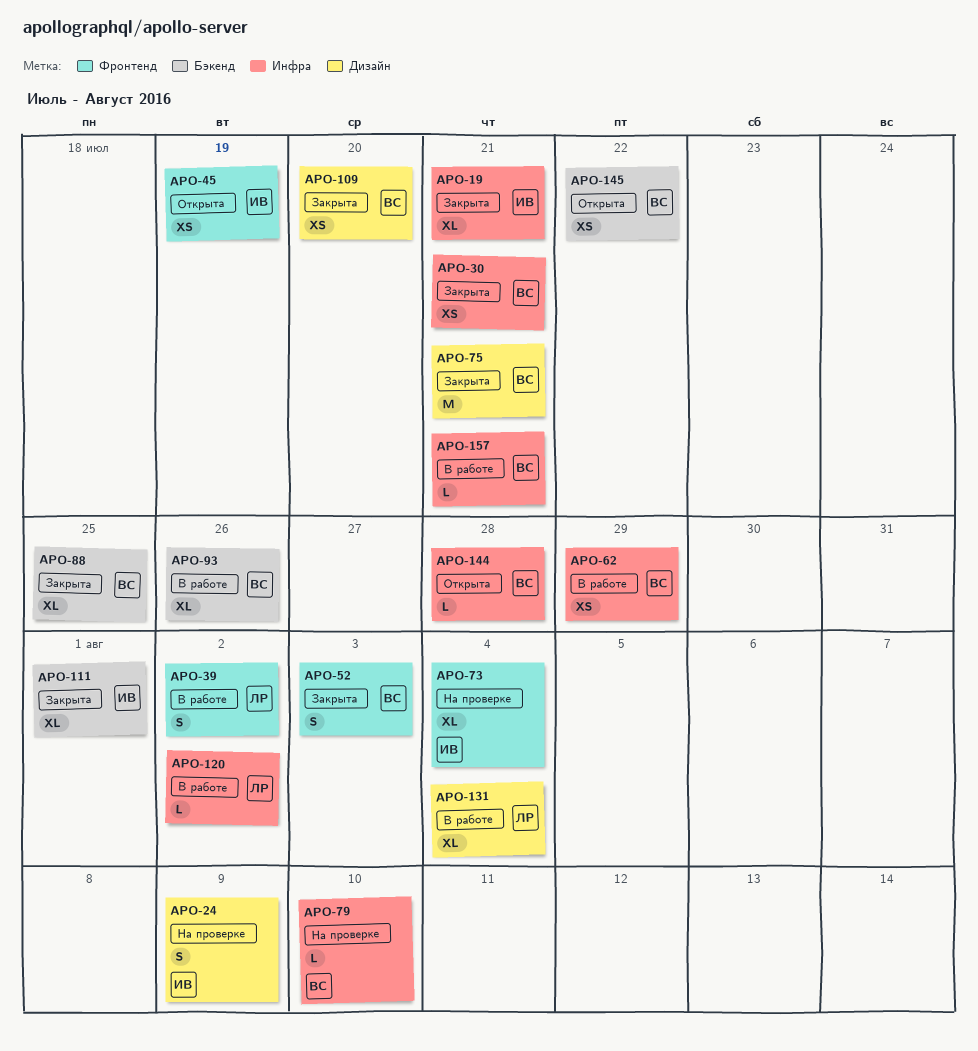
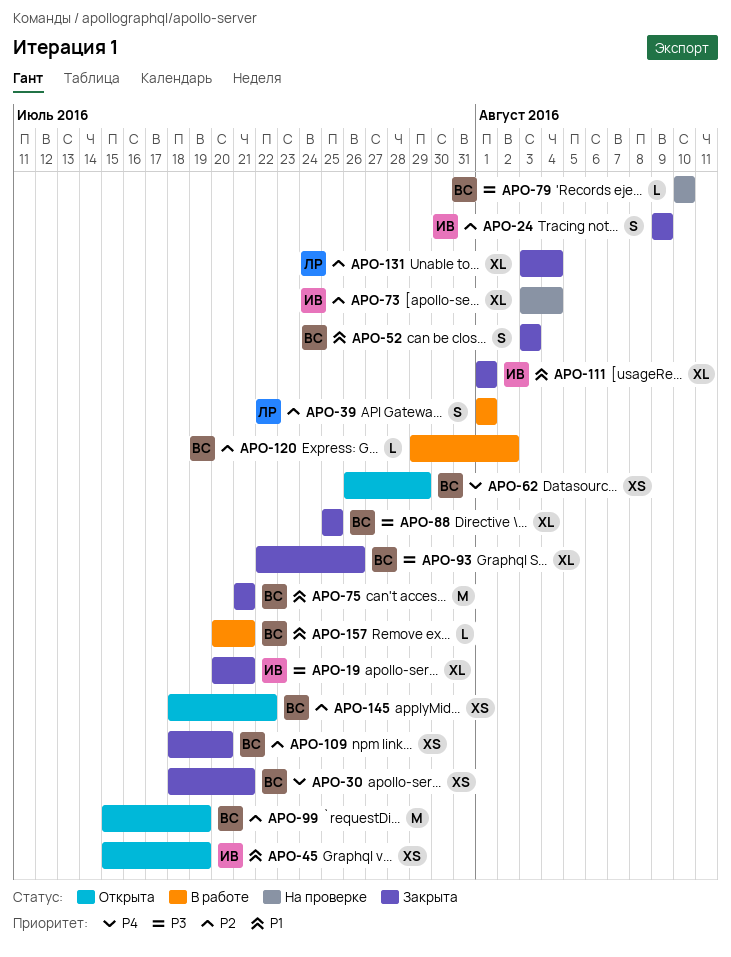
APO-24, status: На проверке -> Закрыта
APO-39, due: Aug 2 -> Aug 1
APO-62, status: В работе -> Открыта
APO-93, status: В работе -> Закрыта
APO-99: none -> present
APO-120, owner: ЛР -> ВС
APO-131, status: В работе -> Закрыта
APO-144: present -> none

